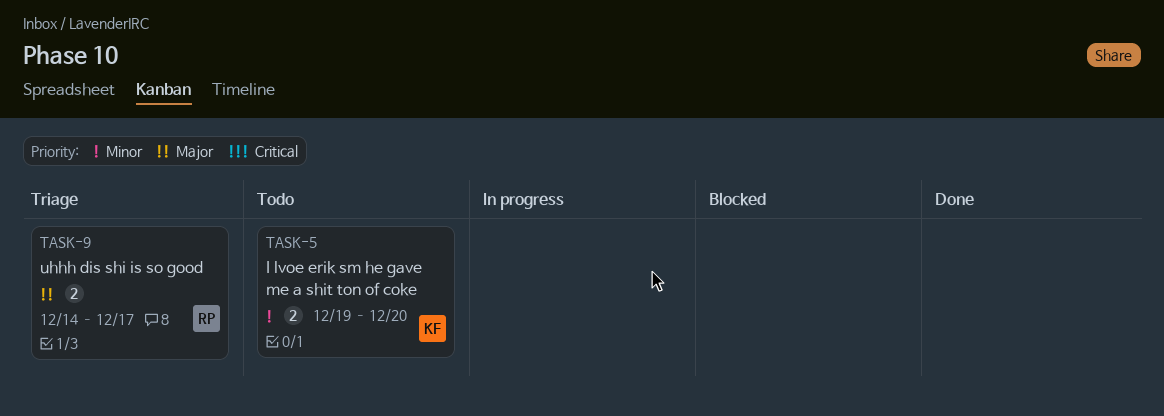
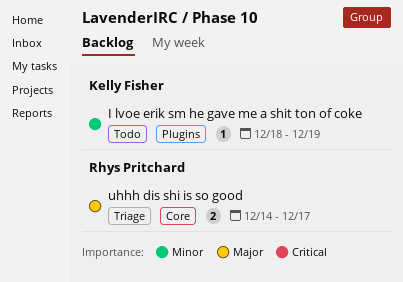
I lvoe erik sm he gave me a shit ton of coke, estimate: 2 -> 1
I lvoe erik sm he gave me a shit ton of coke, start: Dec 19 -> Dec 18
I lvoe erik sm he gave me a shit ton of coke, due: Dec 20 -> Dec 19

